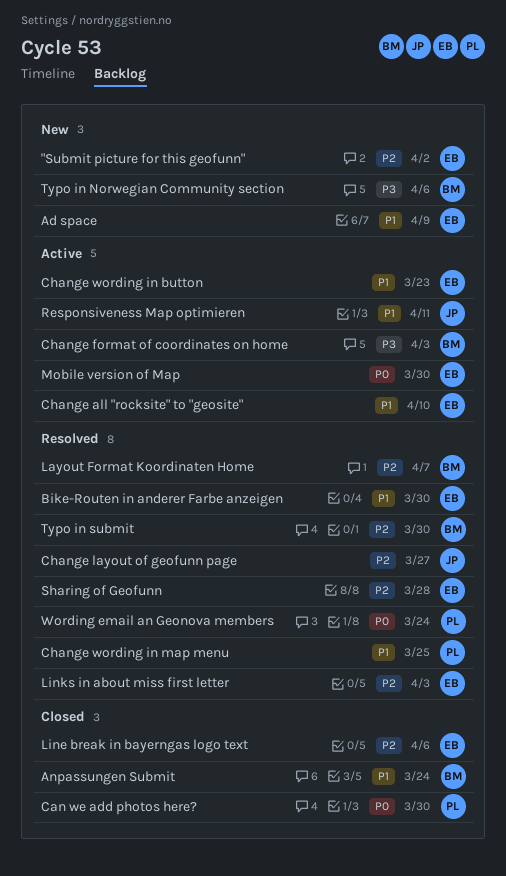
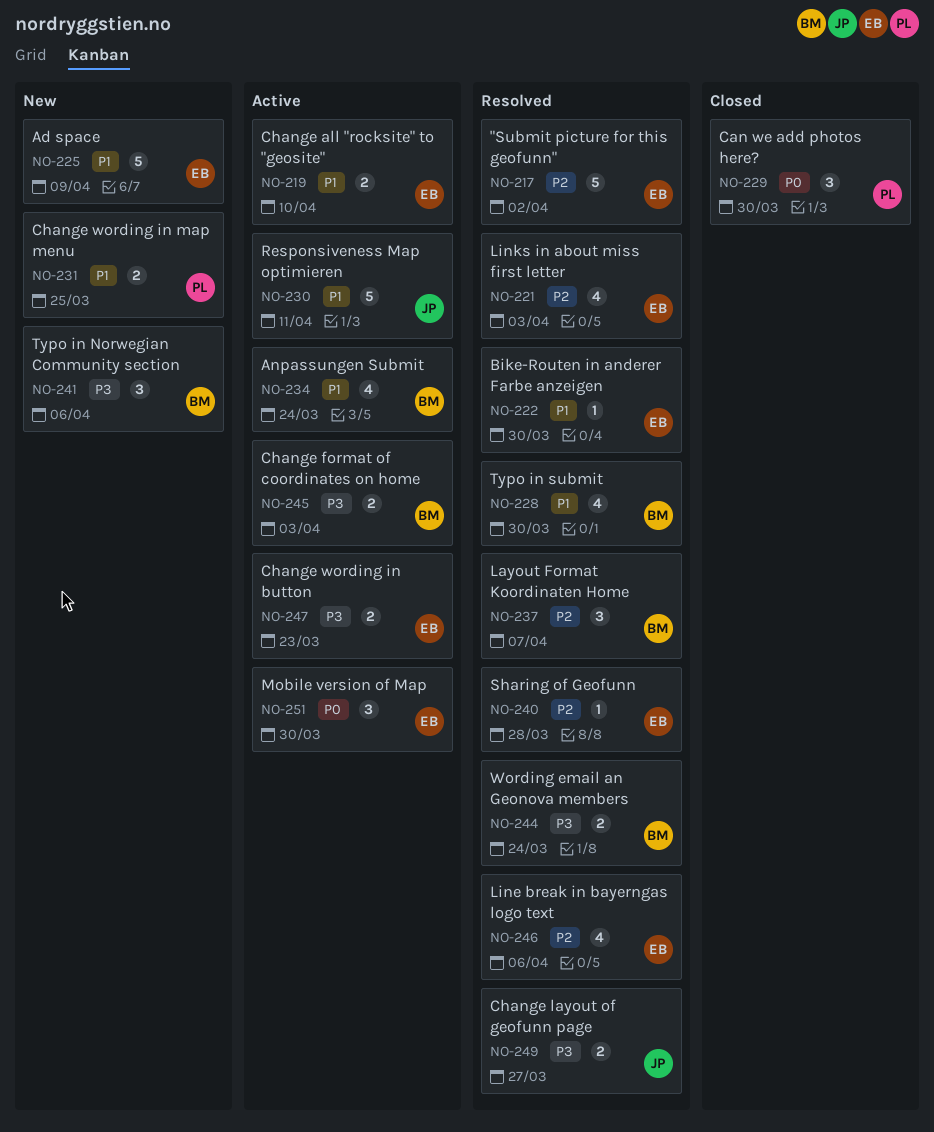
"Submit picture for this geofunn", status: New -> Resolved
Anpassungen Submit, status: Closed -> Active
Change layout of geofunn page, priority: P2 -> P3
Change wording in button, priority: P1 -> P3
Change wording in map menu, status: Resolved -> New
Line break in bayerngas logo text, status: Closed -> Resolved
Typo in submit, priority: P2 -> P1
Wording email an Geonova members, owner: PL -> BM
Wording email an Geonova members, priority: P0 -> P3

